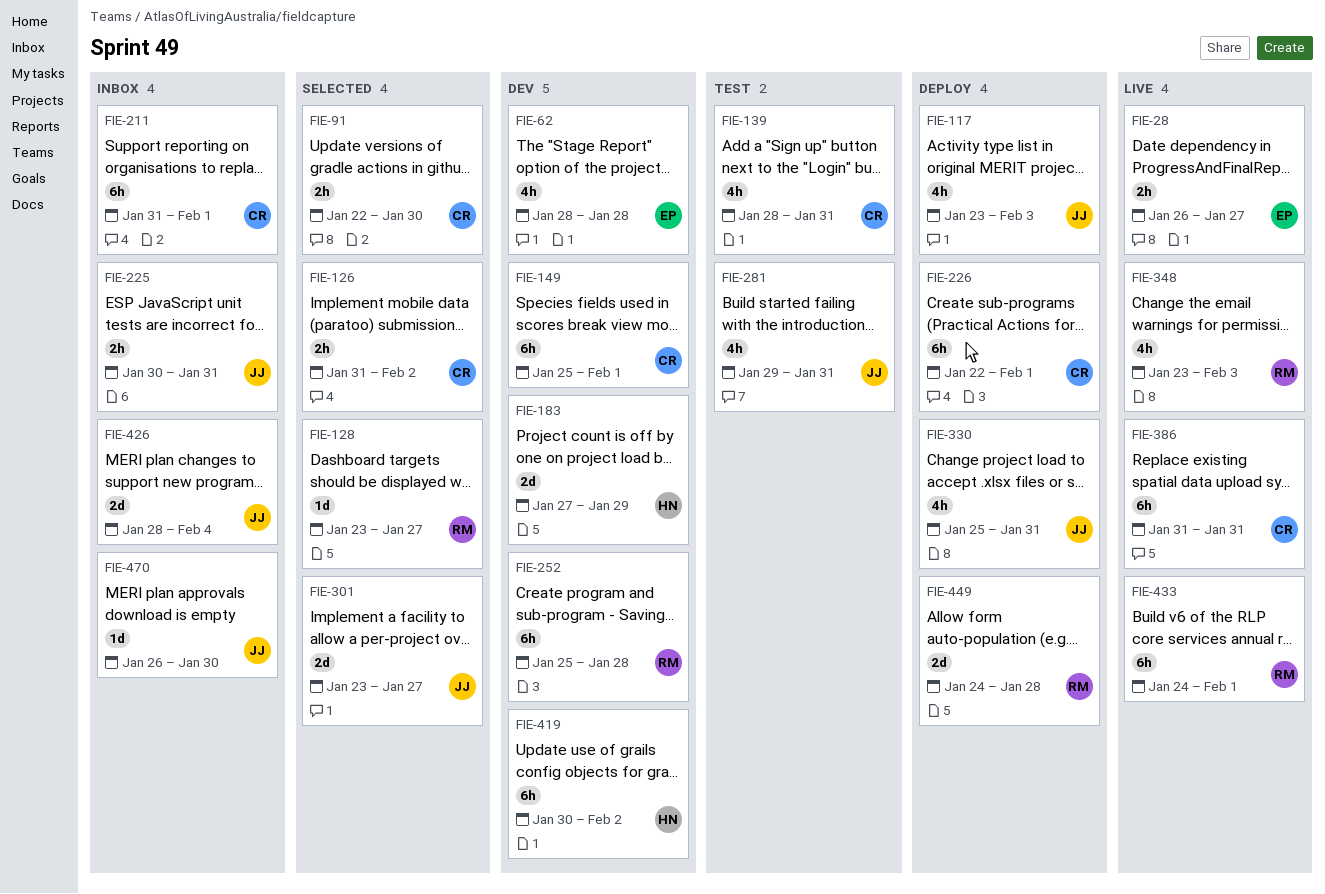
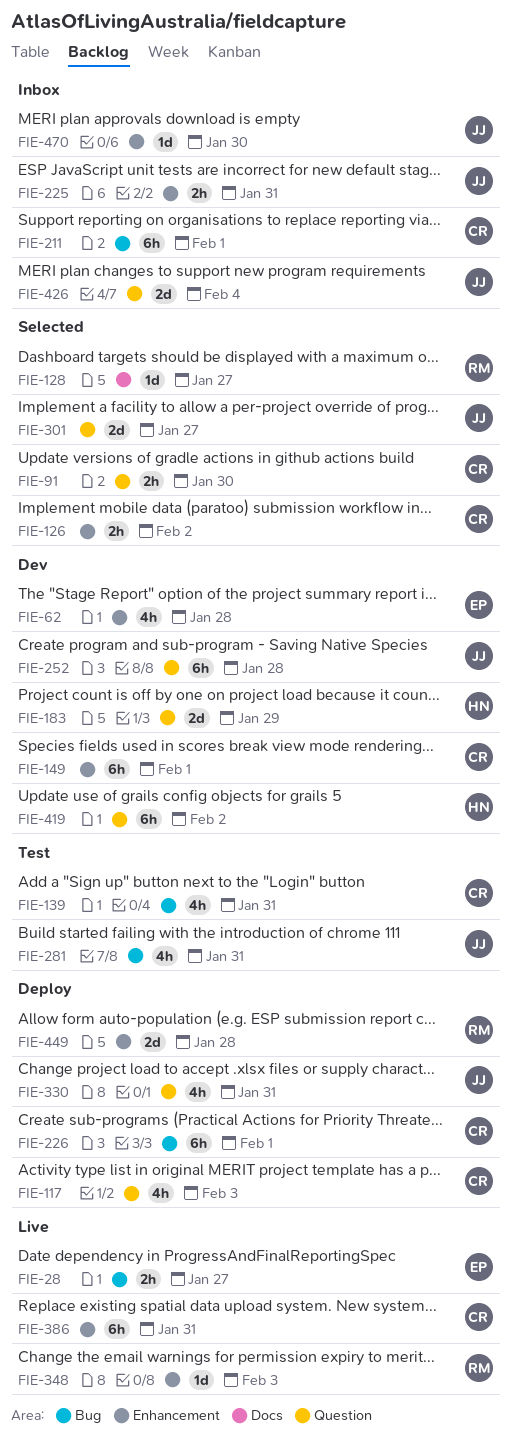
FIE-117, owner: JJ -> CR
FIE-252, owner: RM -> JJ
FIE-348, estimate: 4h -> 1d
FIE-433: present -> none

